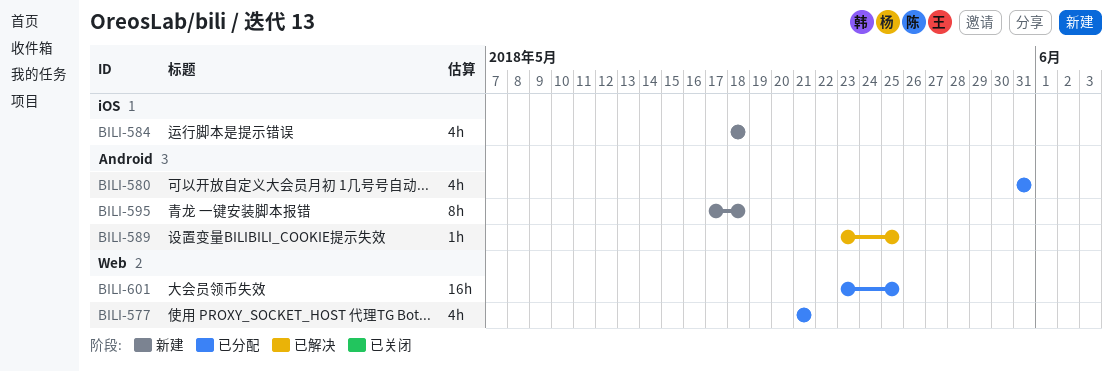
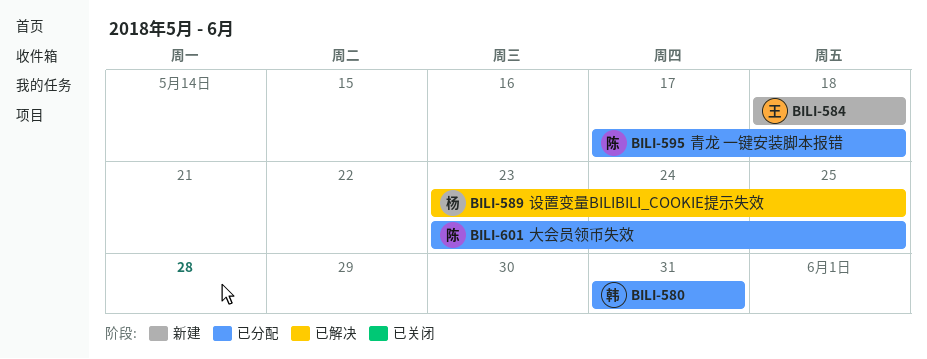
BILI-577: present -> none
BILI-595, status: 新建 -> 已分配

